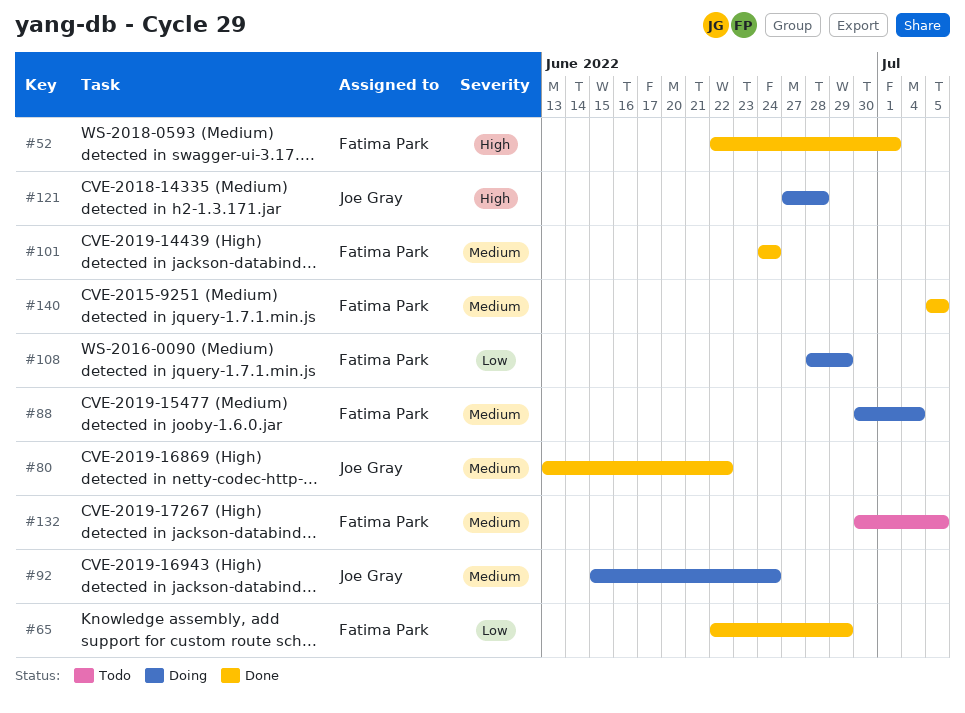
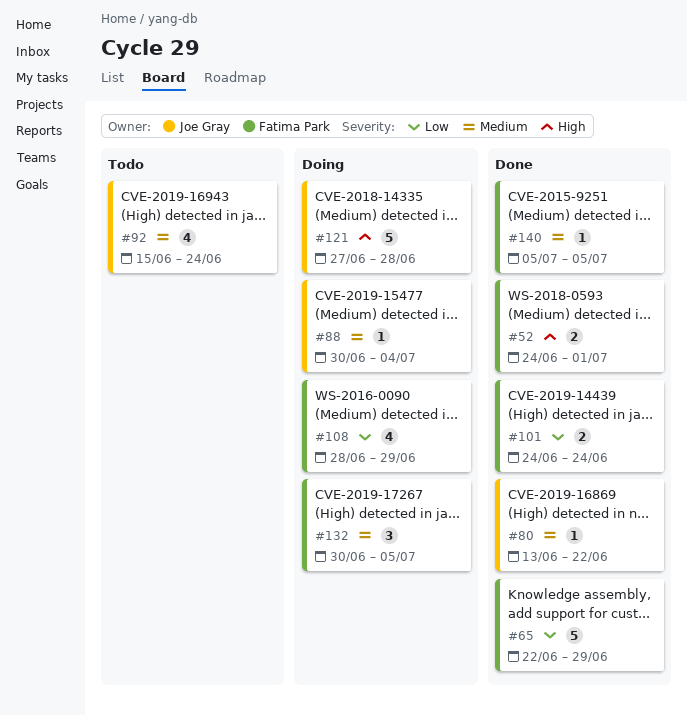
#52, start: Jun 22 -> Jun 24
#88, owner: Fatima Park -> Joe Gray
#92, status: Doing -> Todo
#101, priority: Medium -> Low
#132, status: Todo -> Doing

